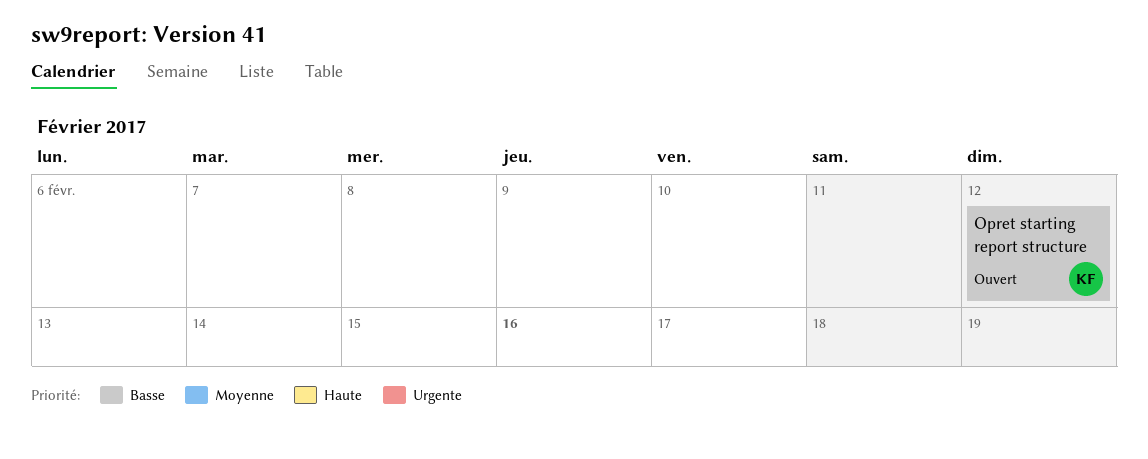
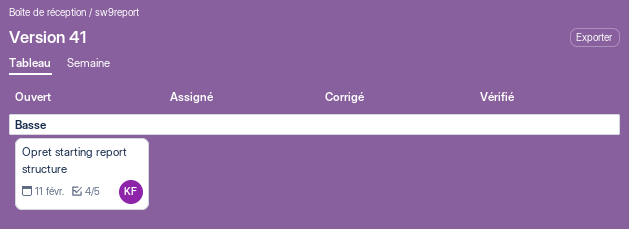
Opret starting report structure, due: Feb 12 -> Feb 11

